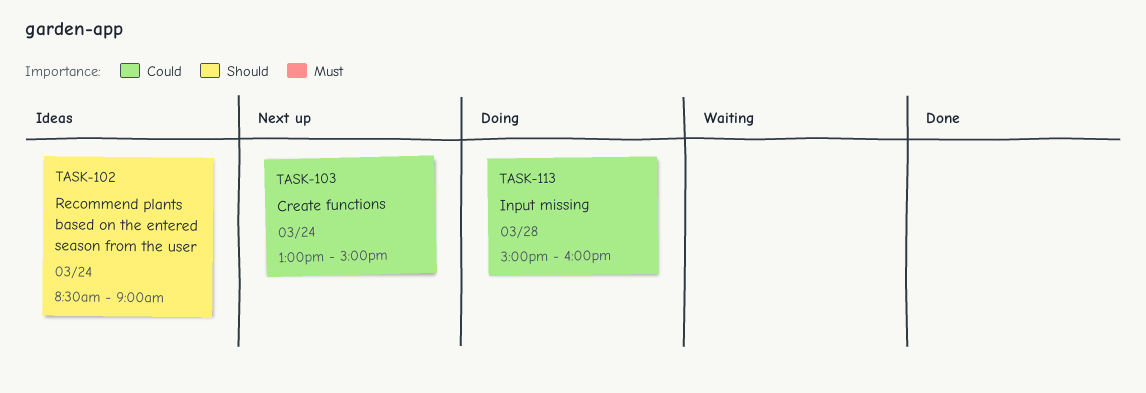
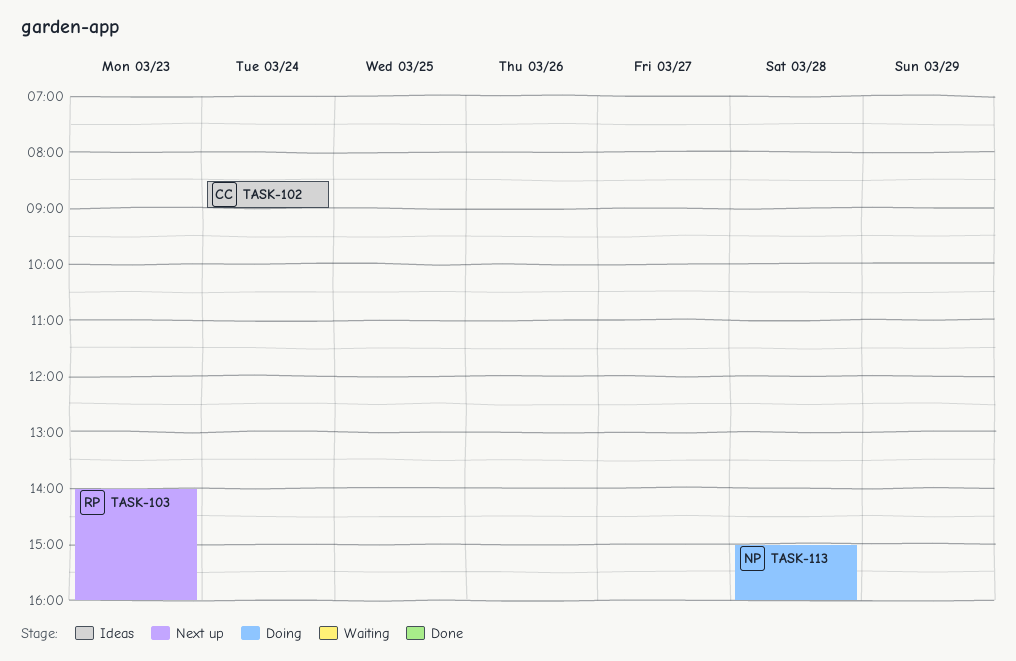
TASK-103, day: Mar 24 -> Mar 23
TASK-103, begins: 13:00 -> 14:00
TASK-103, ends: 15:00 -> 16:00

